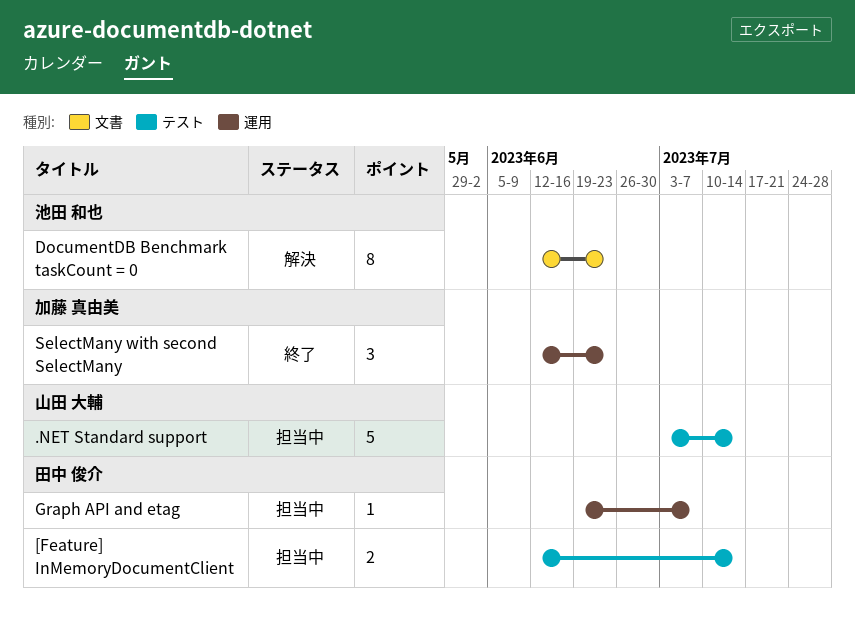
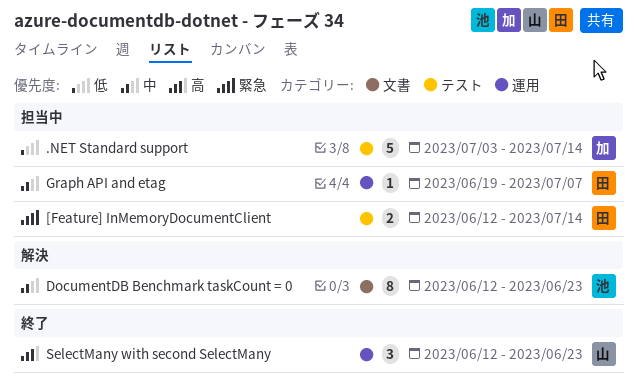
.NET Standard support, owner: 山田 大輔 -> 加藤 真由美
SelectMany with second SelectMany, owner: 加藤 真由美 -> 山田 大輔

